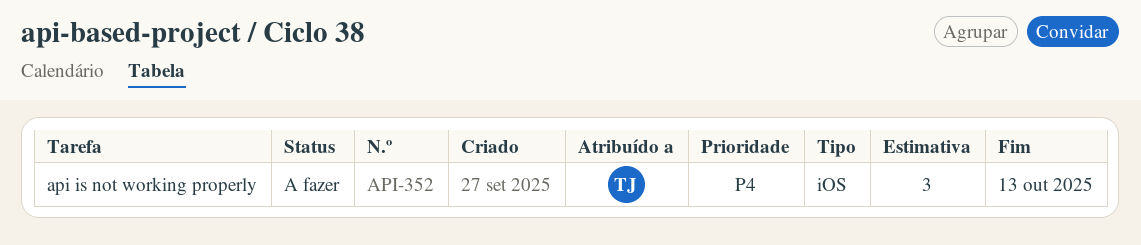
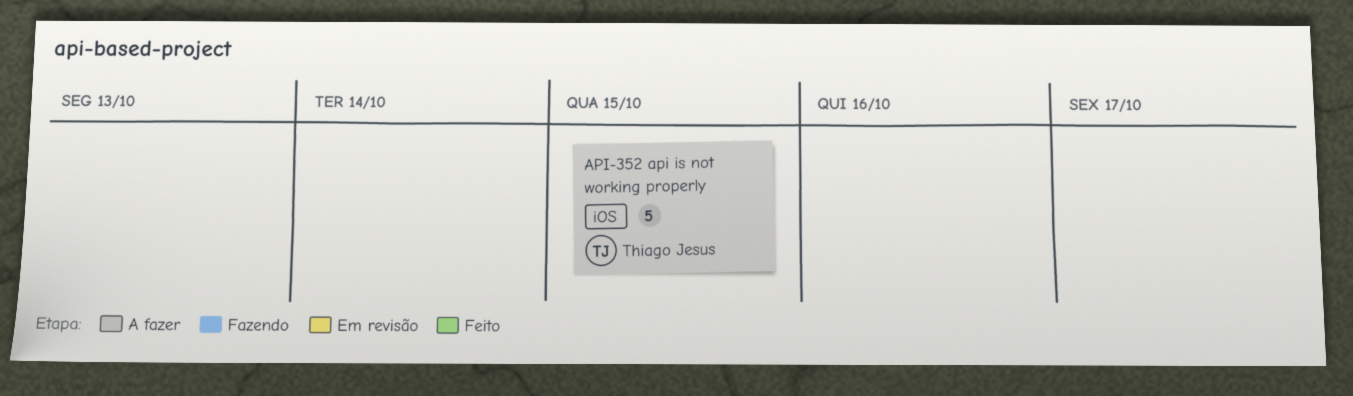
API-352, estimate: 3 -> 5
API-352, due: Oct 13 -> Oct 15

